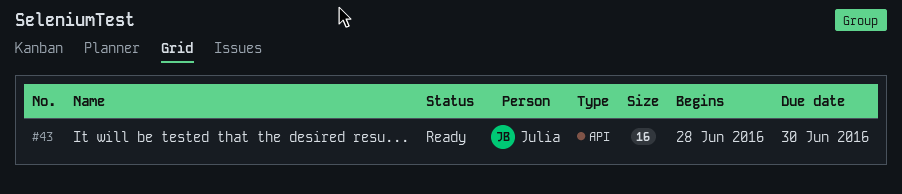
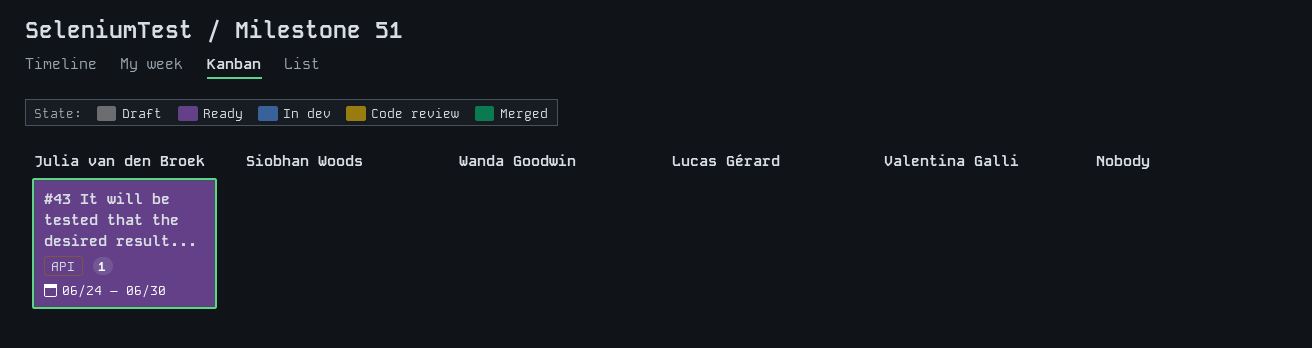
#43, estimate: 16 -> 1
#43, start: Jun 28 -> Jun 24

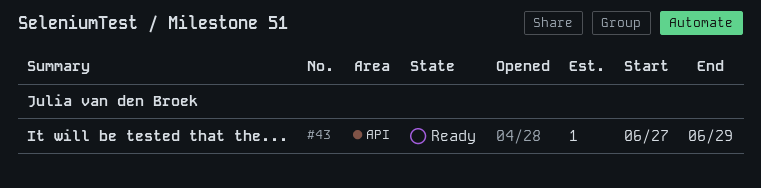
#43, start: Jun 24 -> Jun 27
#43, due: Jun 30 -> Jun 29

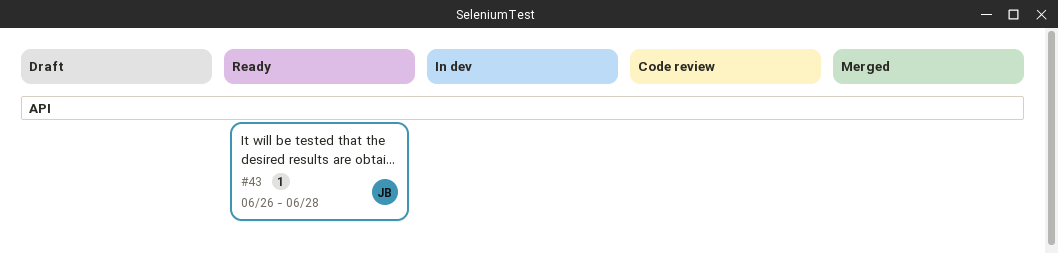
#43, start: Jun 27 -> Jun 26
#43, due: Jun 29 -> Jun 28

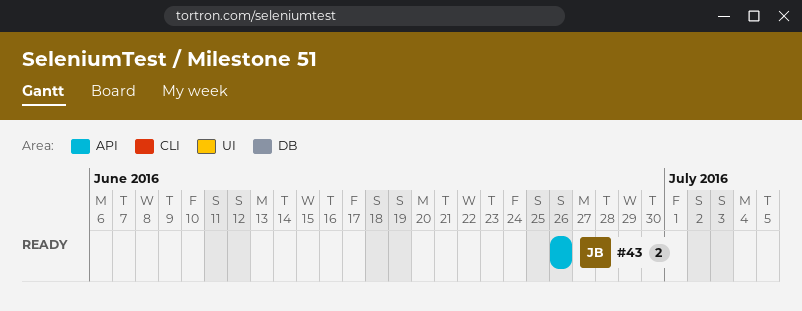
#43, estimate: 1 -> 2
#43, due: Jun 28 -> Jun 26

